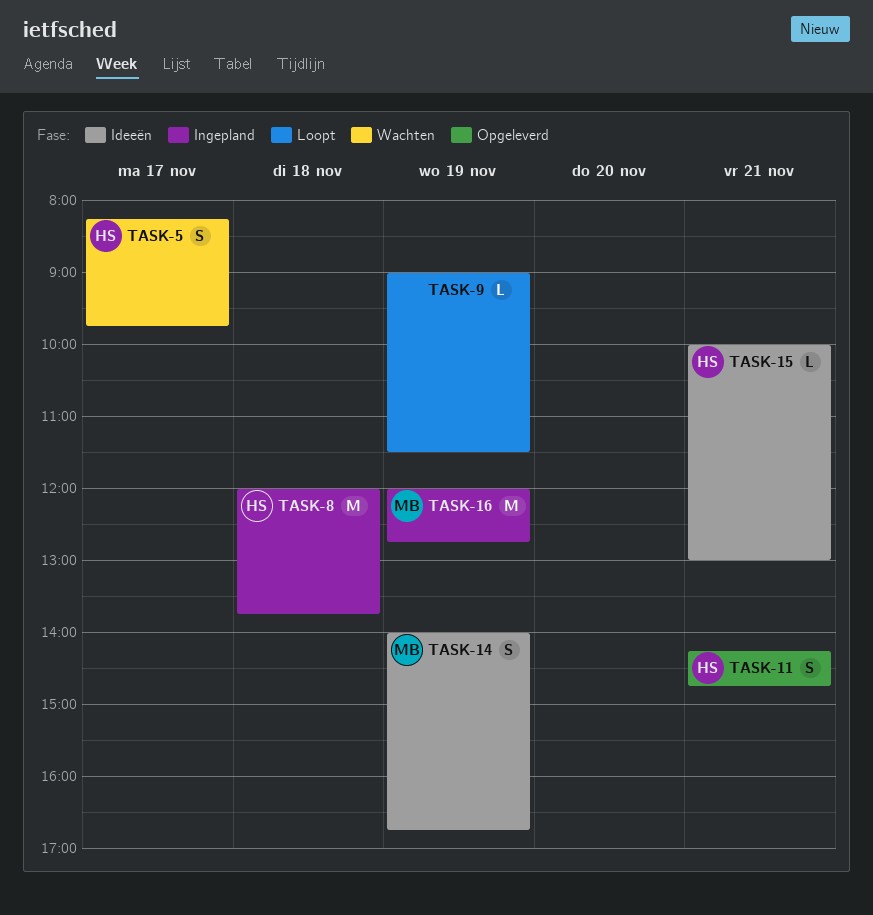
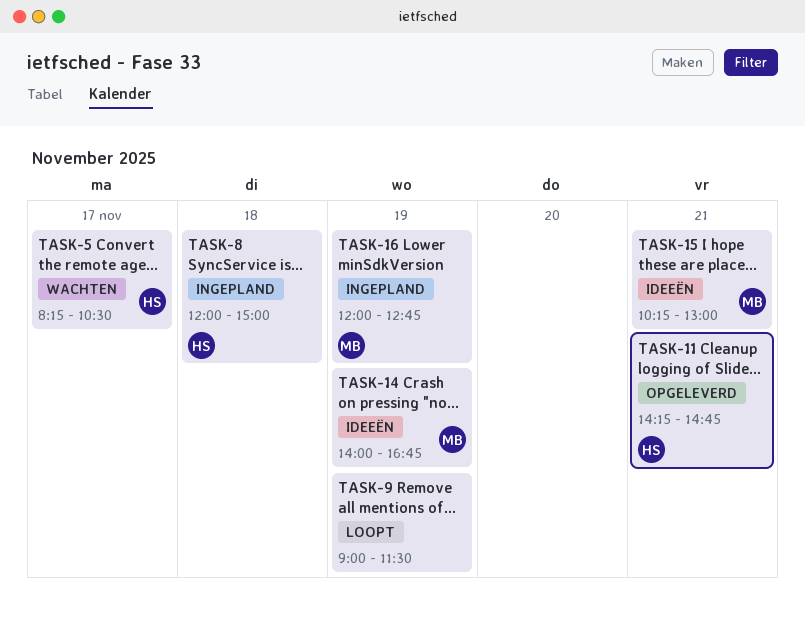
TASK-5, ends: 09:45 -> 10:30
TASK-8, ends: 13:45 -> 15:00
TASK-15, owner: HS -> MB
TASK-15, begins: 10:00 -> 10:15

